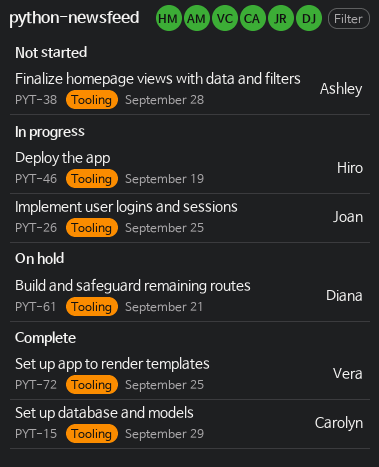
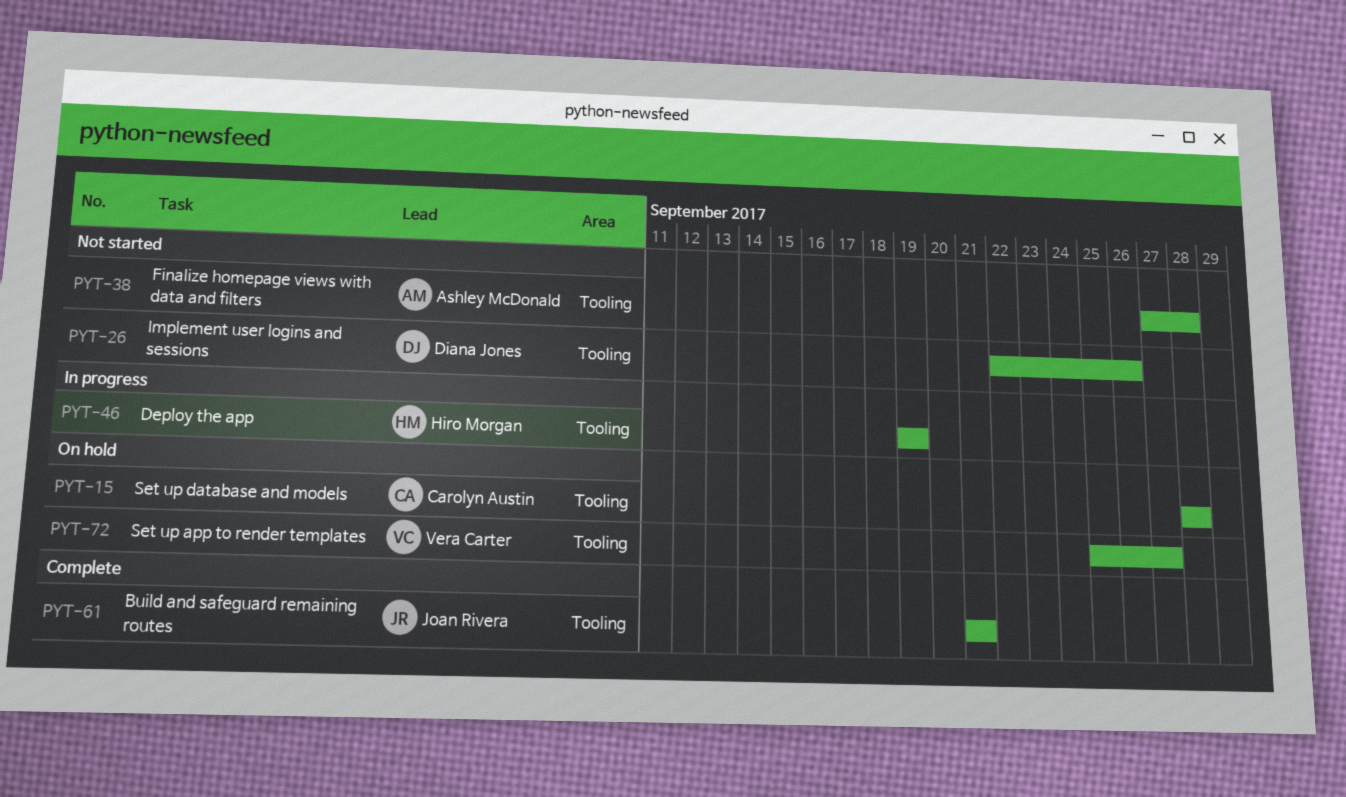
PYT-15, status: Complete -> On hold
PYT-15, due: Sep 29 -> Sep 28
PYT-26, status: In progress -> Not started
PYT-26, owner: Joan Rivera -> Diana Jones
PYT-26, due: Sep 25 -> Sep 26
PYT-61, status: On hold -> Complete
PYT-61, owner: Diana Jones -> Joan Rivera
PYT-72, status: Complete -> On hold
PYT-72, due: Sep 25 -> Sep 27

